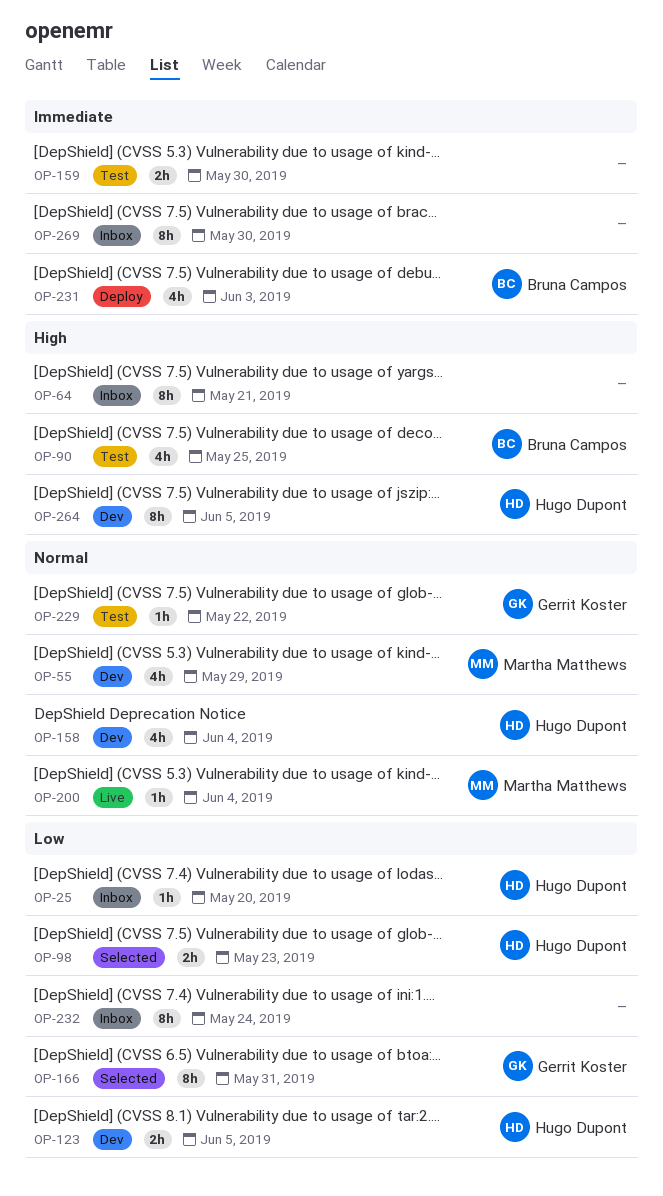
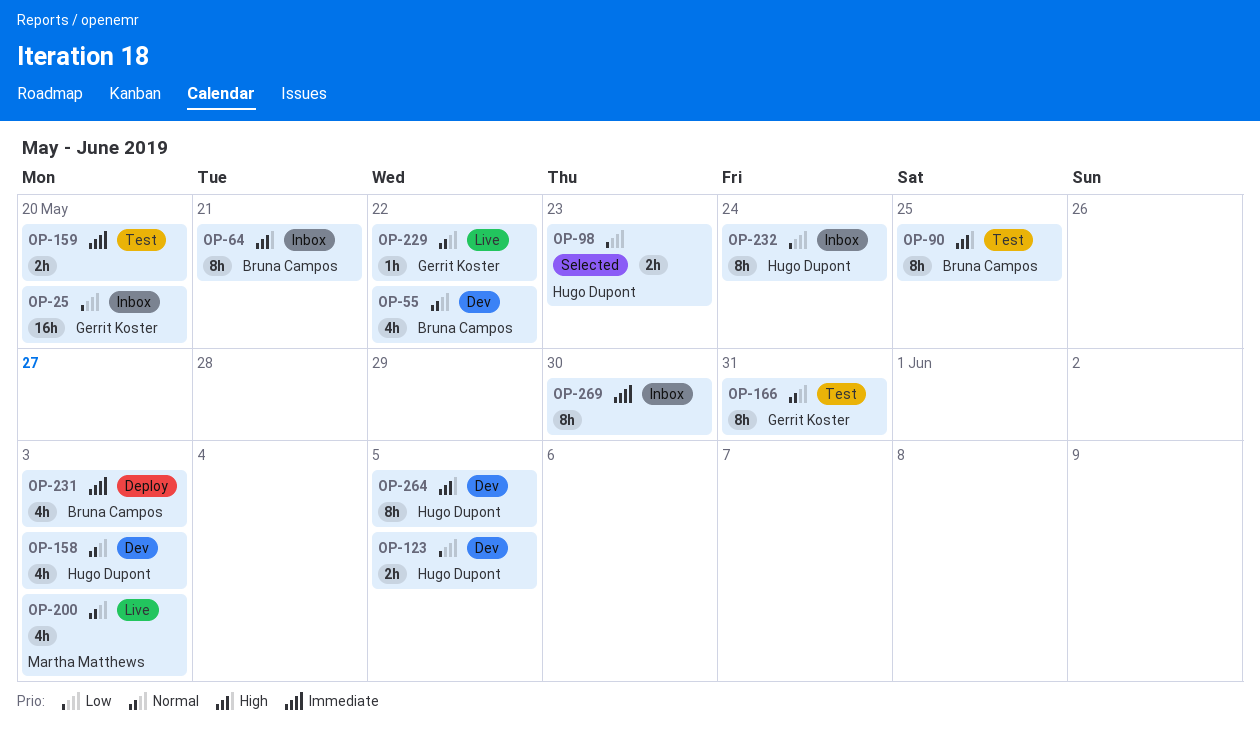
OP-25, owner: Hugo Dupont -> Gerrit Koster
OP-25, estimate: 1h -> 16h
OP-55, owner: Martha Matthews -> Bruna Campos
OP-55, due: May 29 -> May 22
OP-64, owner: none -> Bruna Campos
OP-90, estimate: 4h -> 8h
OP-158, due: Jun 4 -> Jun 3
OP-159, due: May 30 -> May 20
OP-166, status: Selected -> Test
OP-166, priority: Low -> Normal
OP-200, estimate: 1h -> 4h
OP-200, due: Jun 4 -> Jun 3
OP-229, status: Test -> Live
OP-232, owner: none -> Hugo Dupont

